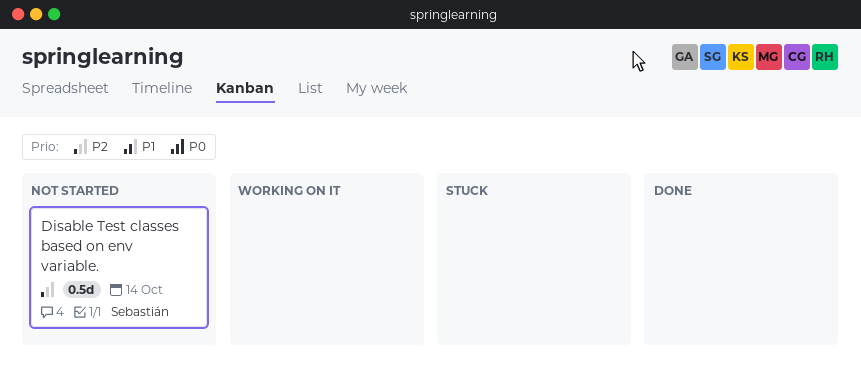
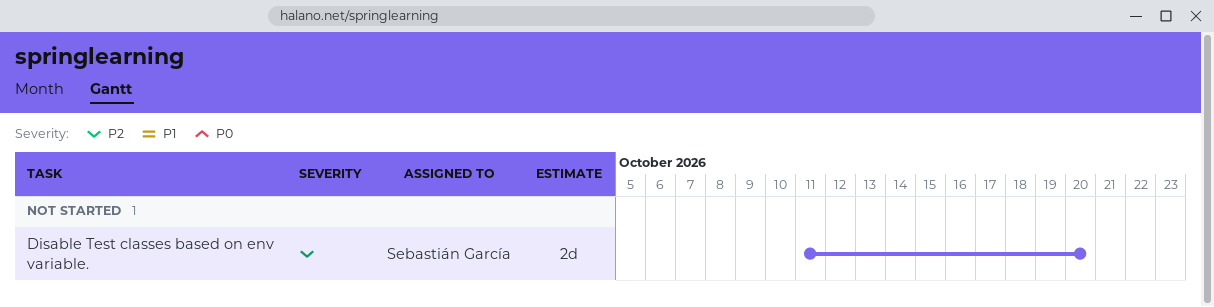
Disable Test classes based on env variable., estimate: 0.5d -> 2d
Disable Test classes based on env variable., due: Oct 14 -> Oct 20

